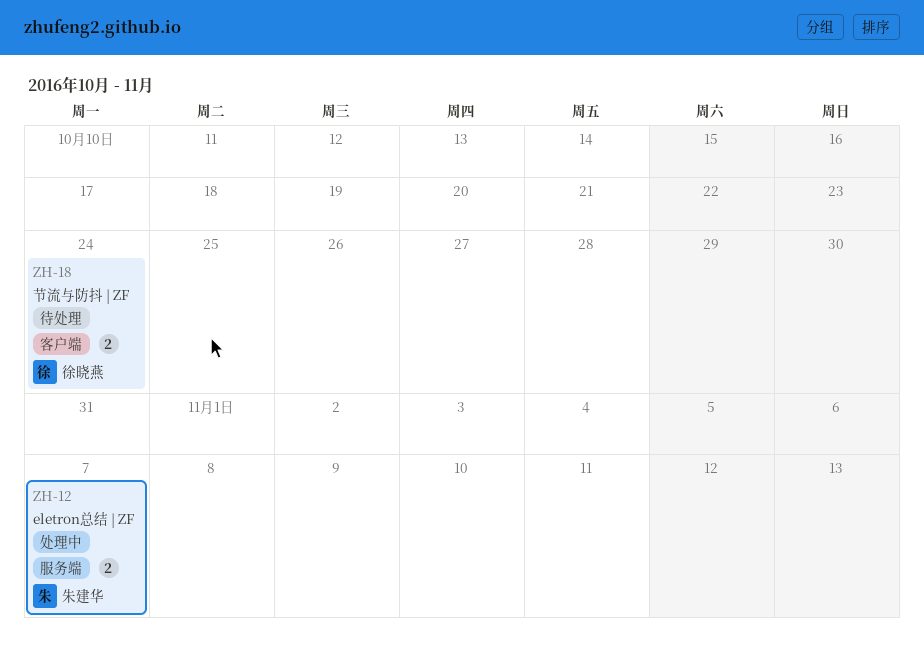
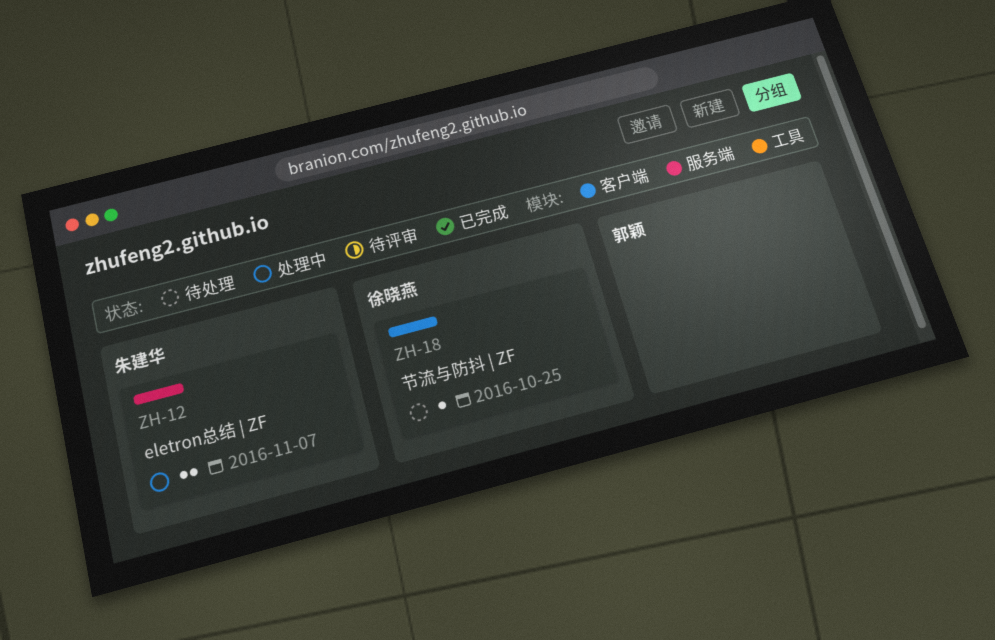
ZH-18, estimate: 2 -> 1
ZH-18, due: Oct 24 -> Oct 25

